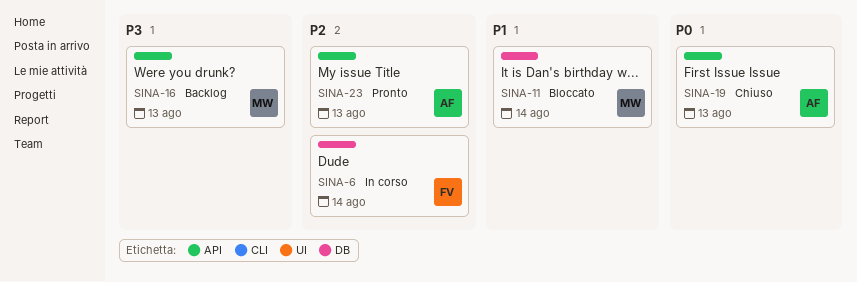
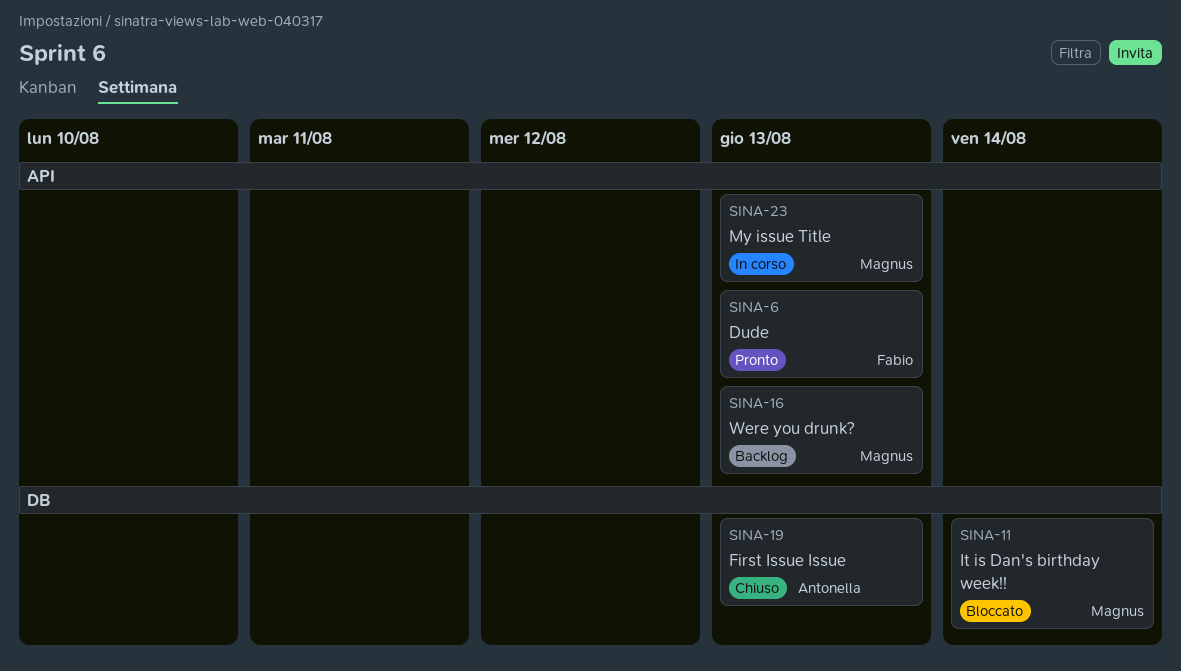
SINA-6, status: In corso -> Pronto
SINA-6, label: DB -> API
SINA-6, due: Aug 14 -> Aug 13
SINA-19, label: API -> DB
SINA-23, status: Pronto -> In corso
SINA-23, owner: Antonella -> Magnus

